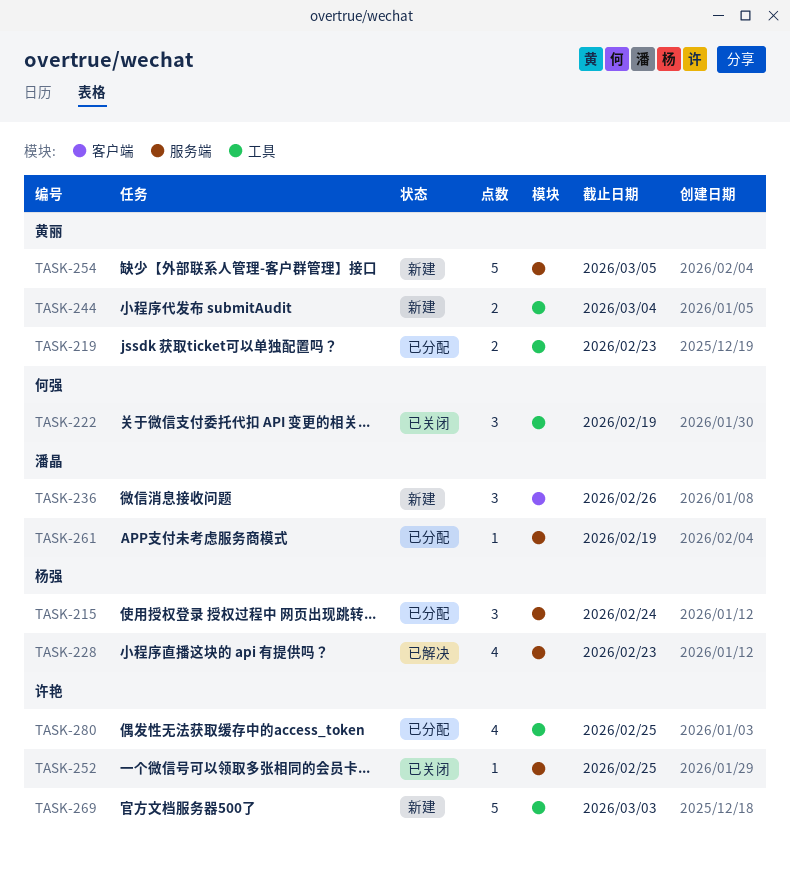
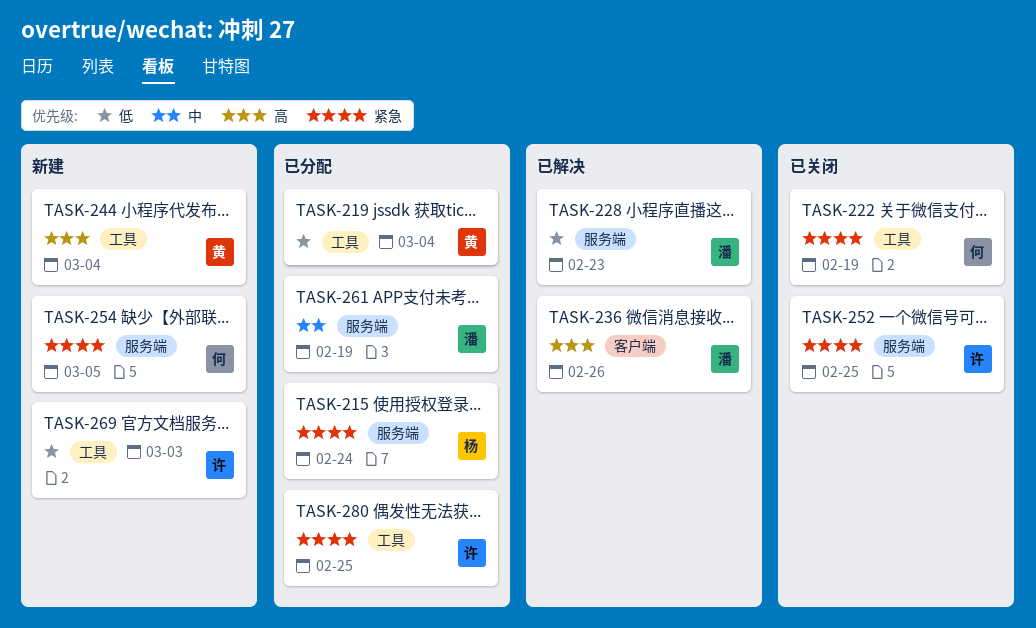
TASK-219, due: Feb 23 -> Mar 4
TASK-228, owner: 杨强 -> 潘晶
TASK-236, status: 新建 -> 已解决
TASK-254, owner: 黄丽 -> 何强

